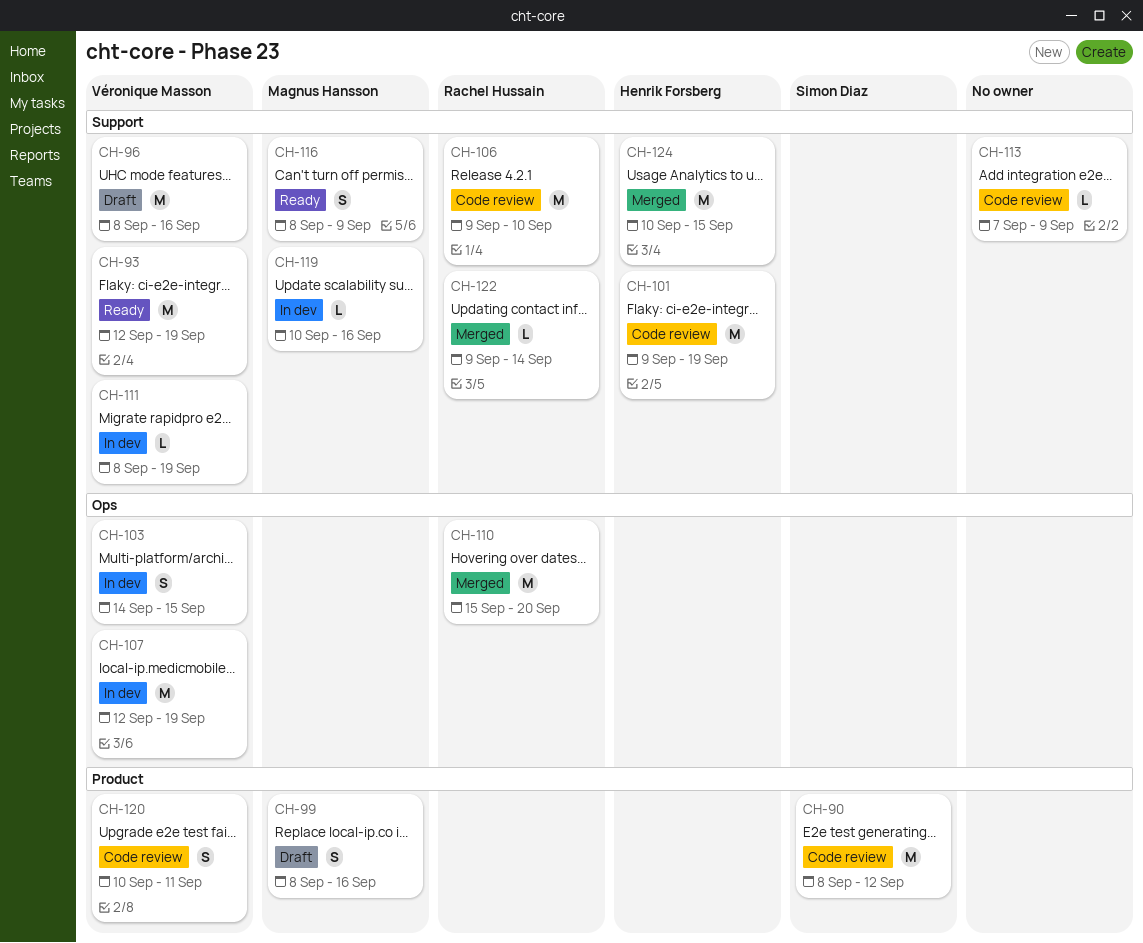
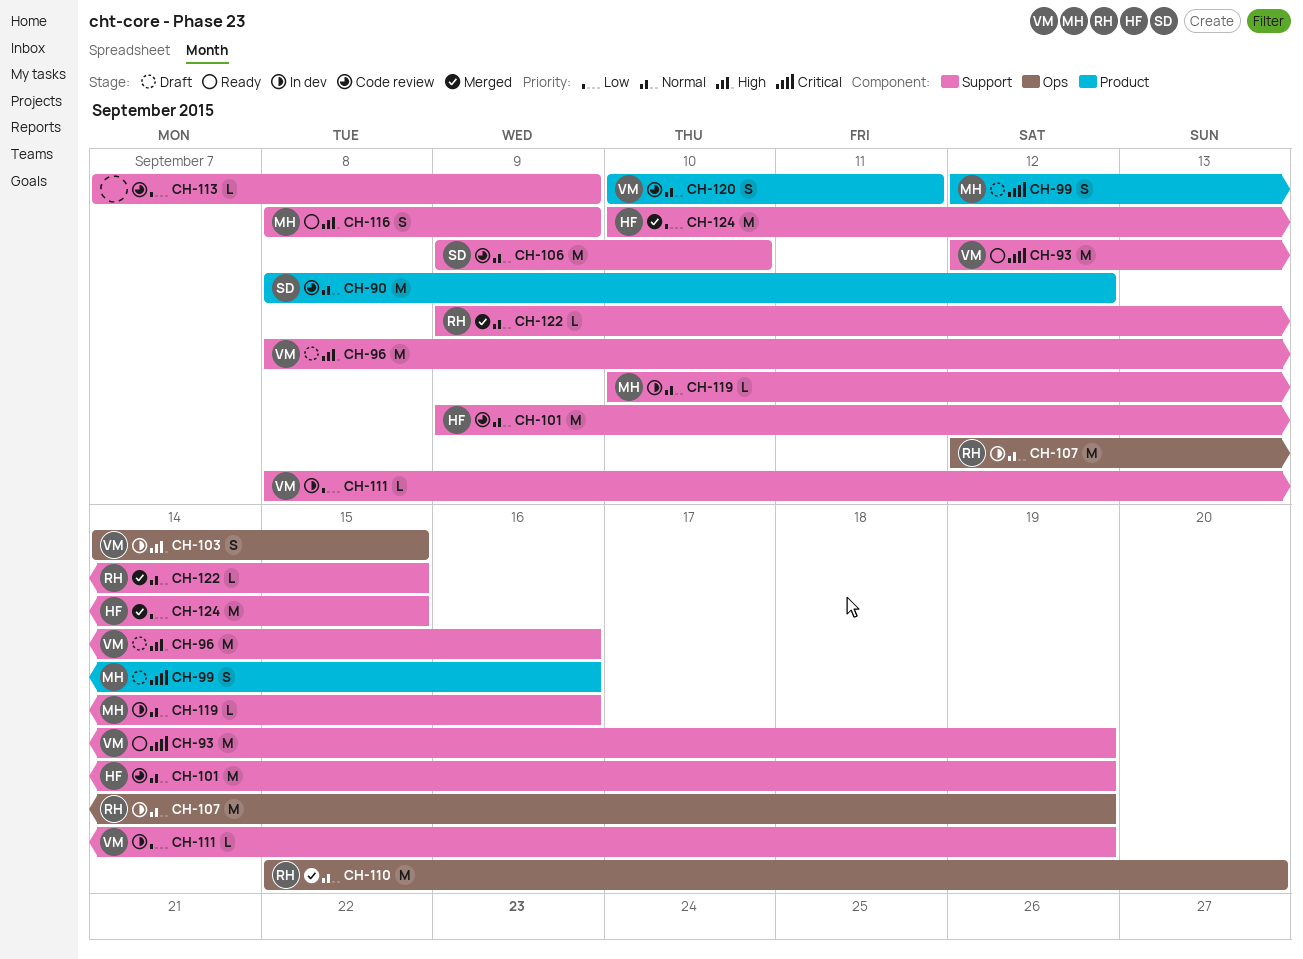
CH-99, start: Sep 8 -> Sep 12
CH-106, owner: Rachel Hussain -> Simon Diaz
CH-107, owner: Véronique Masson -> Rachel Hussain
CH-122, due: Sep 14 -> Sep 15

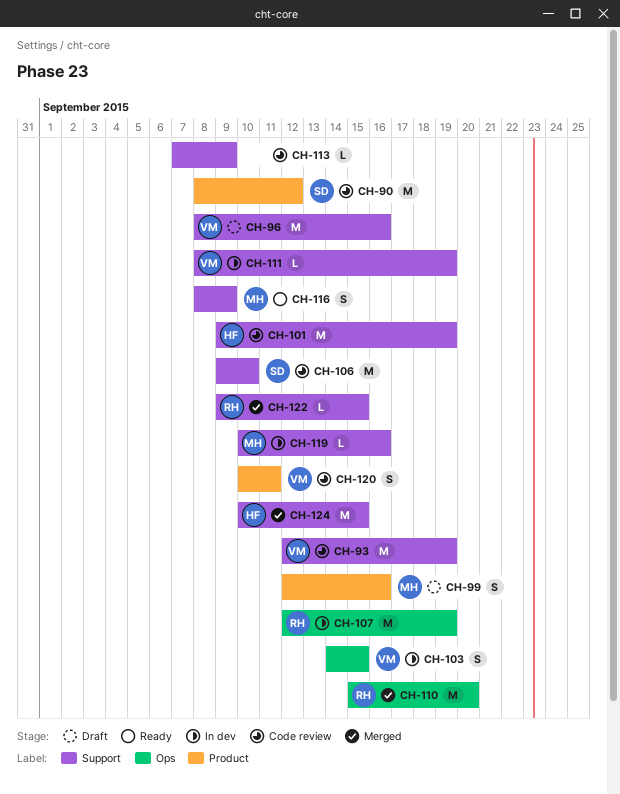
CH-93, status: Ready -> Code review

